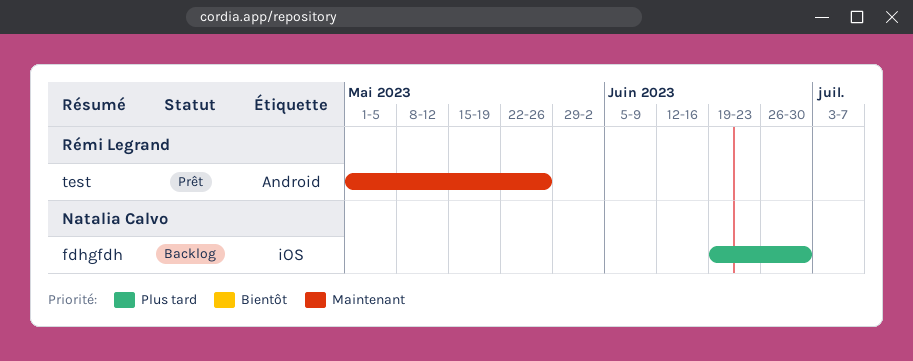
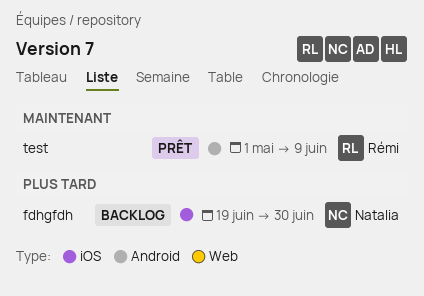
test, due: May 26 -> Jun 9

